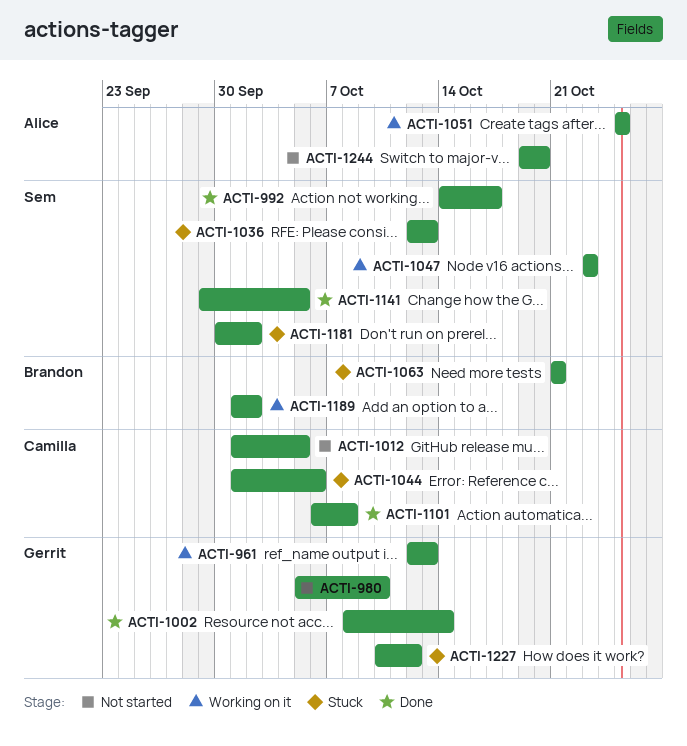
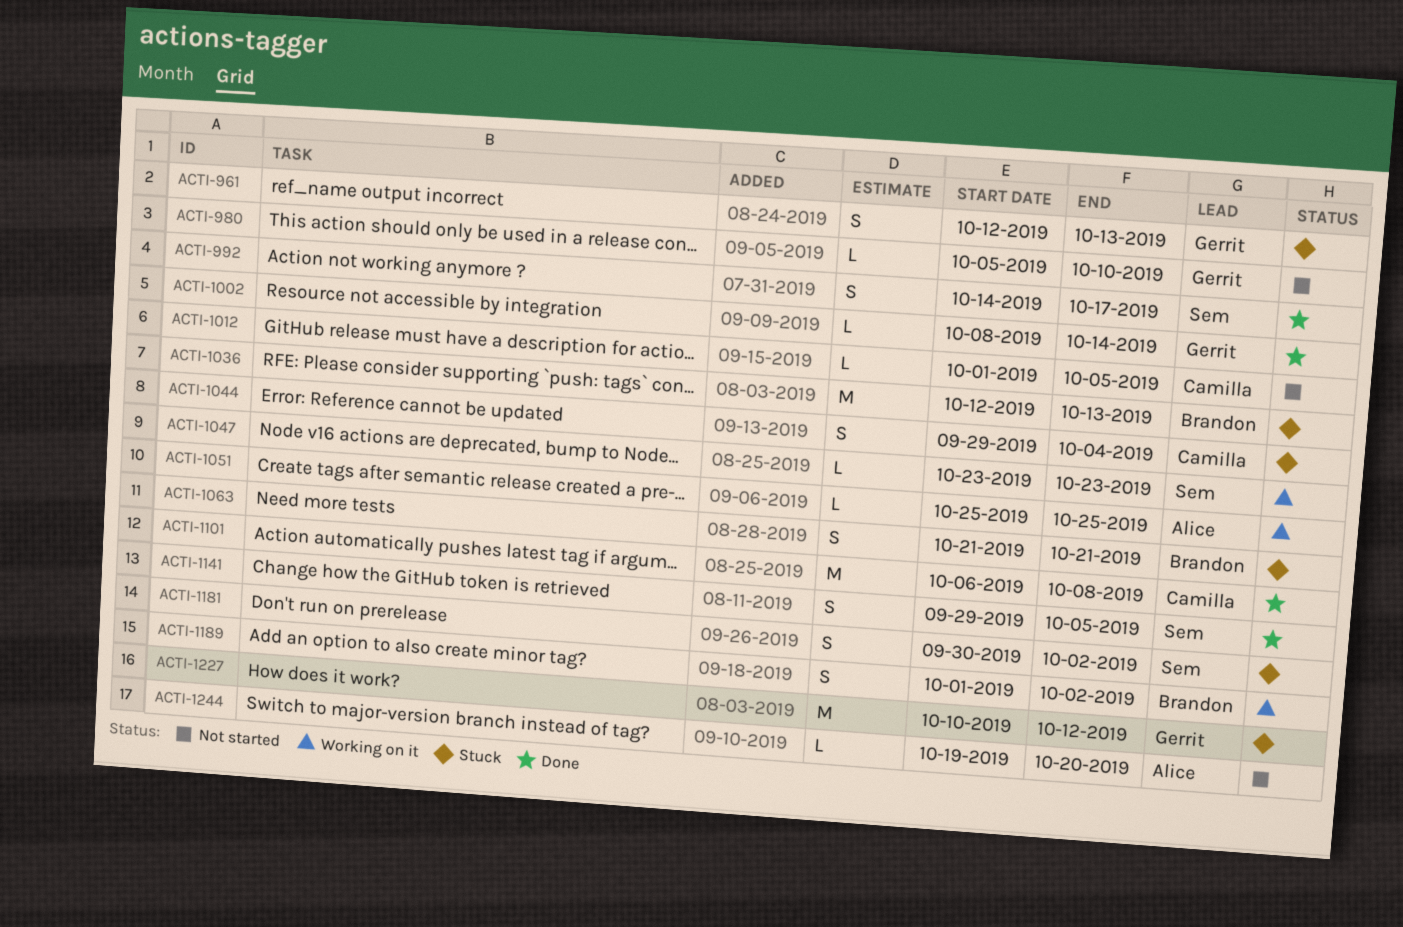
ACTI-961, status: Working on it -> Stuck
ACTI-1036, owner: Sem -> Brandon
ACTI-1044, start: Oct 1 -> Sep 29
ACTI-1044, due: Oct 6 -> Oct 4

